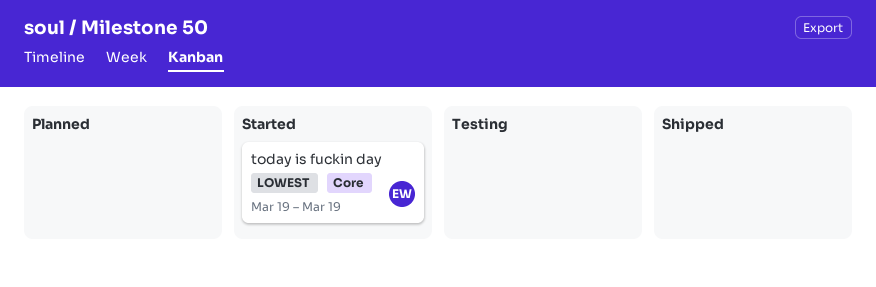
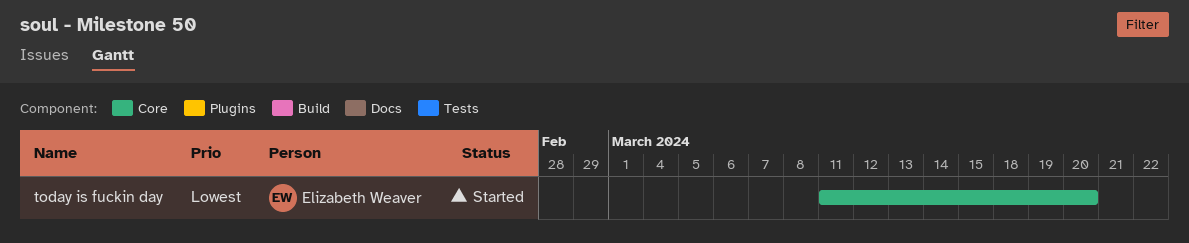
today is fuckin day, start: Mar 19 -> Mar 11
today is fuckin day, due: Mar 19 -> Mar 20

